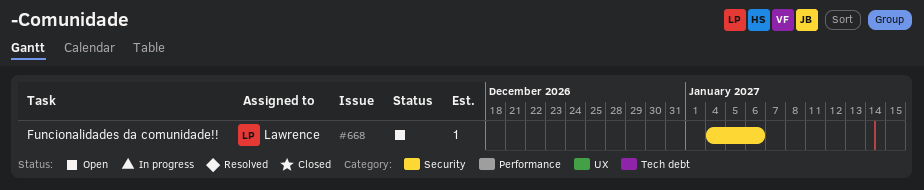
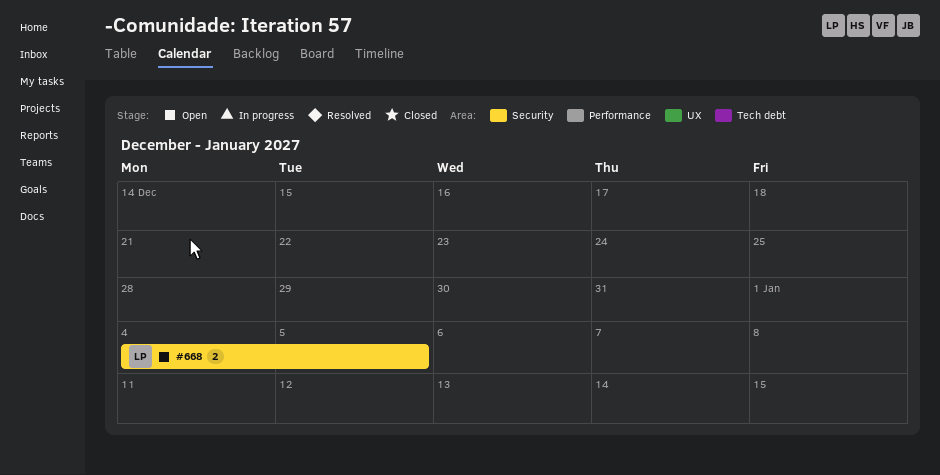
#668, estimate: 1 -> 2
#668, due: Jan 6 -> Jan 5

